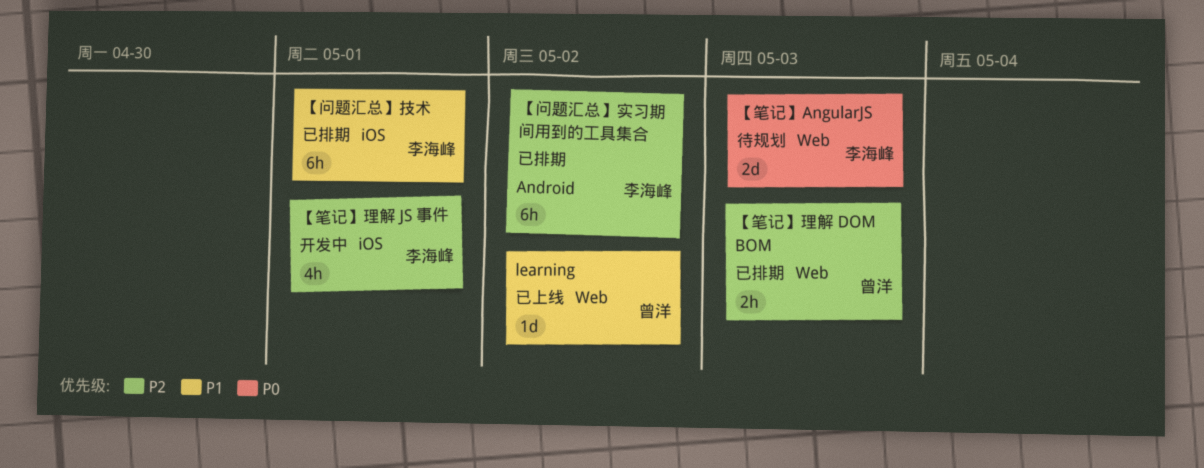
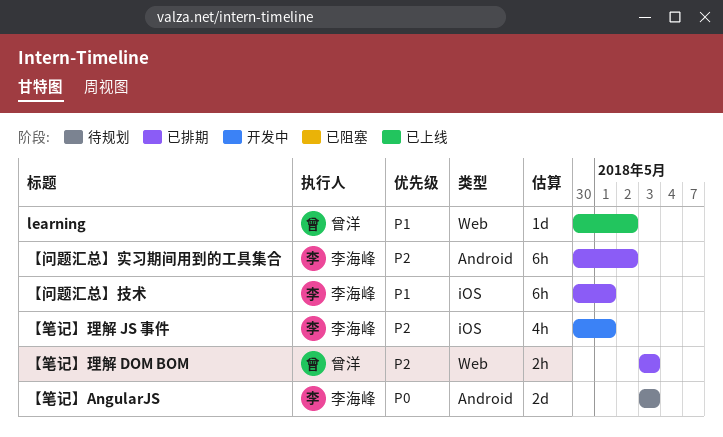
【笔记】AngularJS, label: Web -> Android

